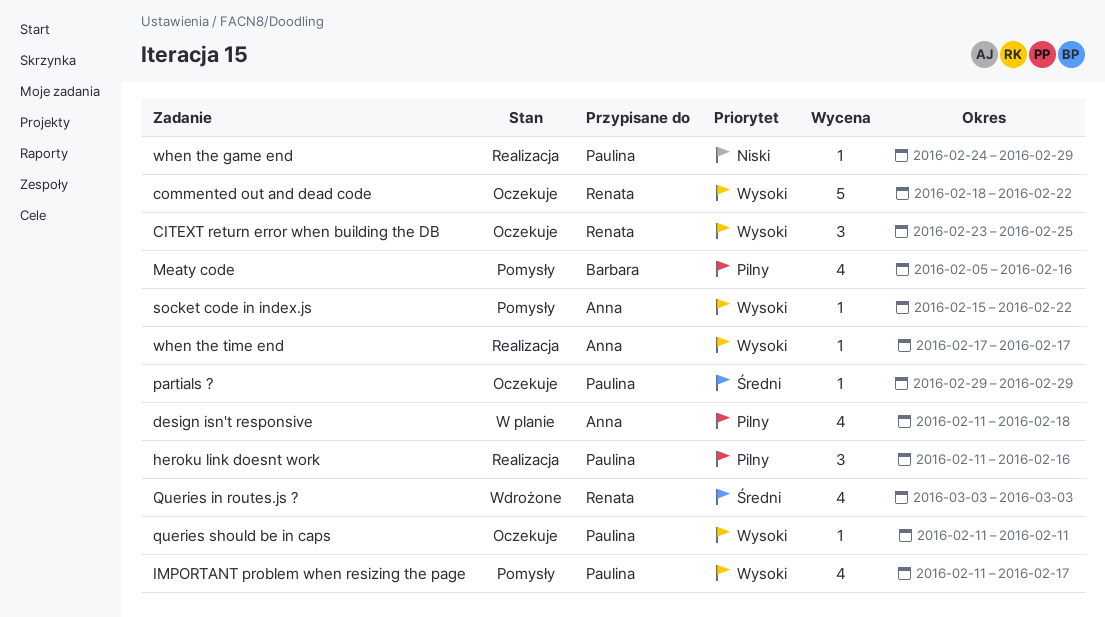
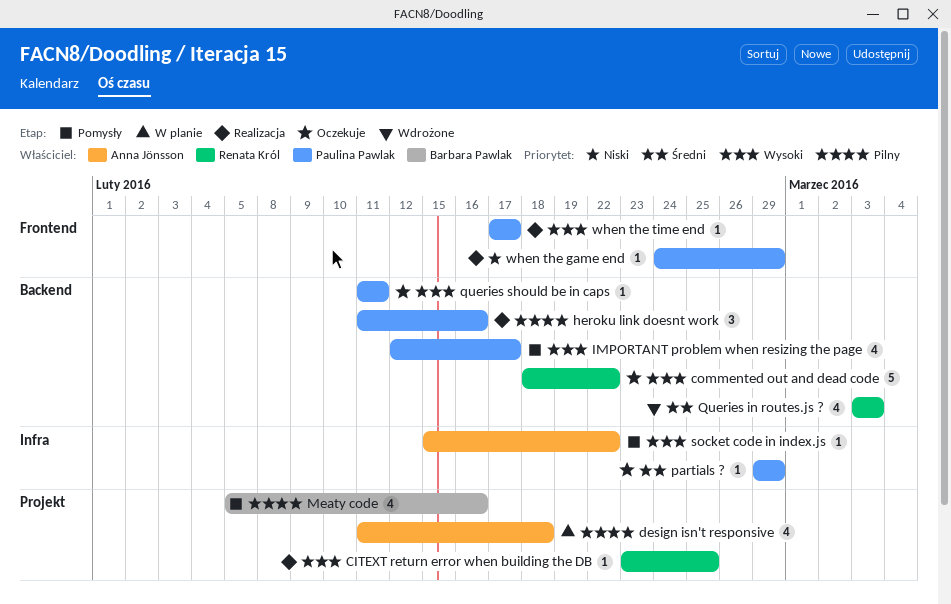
CITEXT return error when building the DB, status: Oczekuje -> Realizacja
CITEXT return error when building the DB, estimate: 3 -> 1
IMPORTANT problem when resizing the page, start: Feb 11 -> Feb 12
when the time end, owner: Anna Jönsson -> Paulina Pawlak

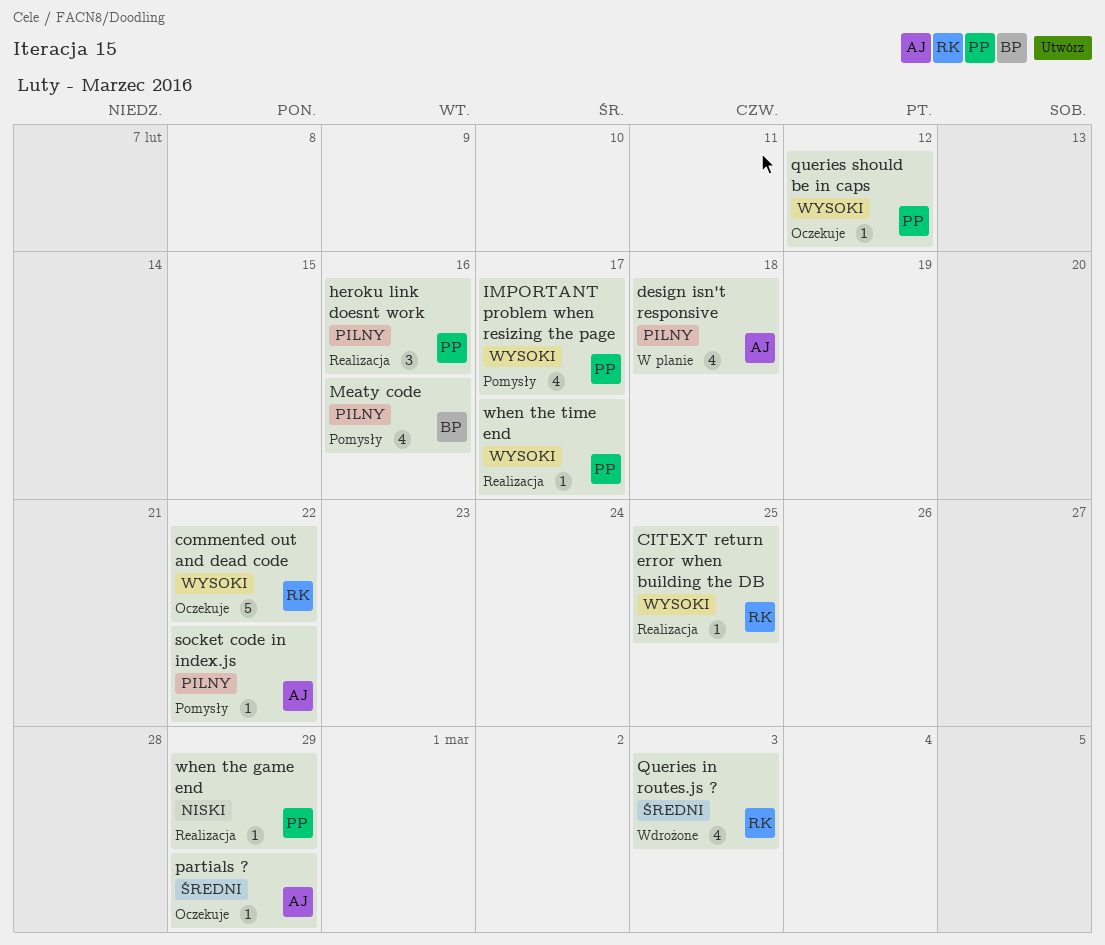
partials ?, owner: Paulina Pawlak -> Anna Jönsson
queries should be in caps, due: Feb 11 -> Feb 12
socket code in index.js, priority: Wysoki -> Pilny

